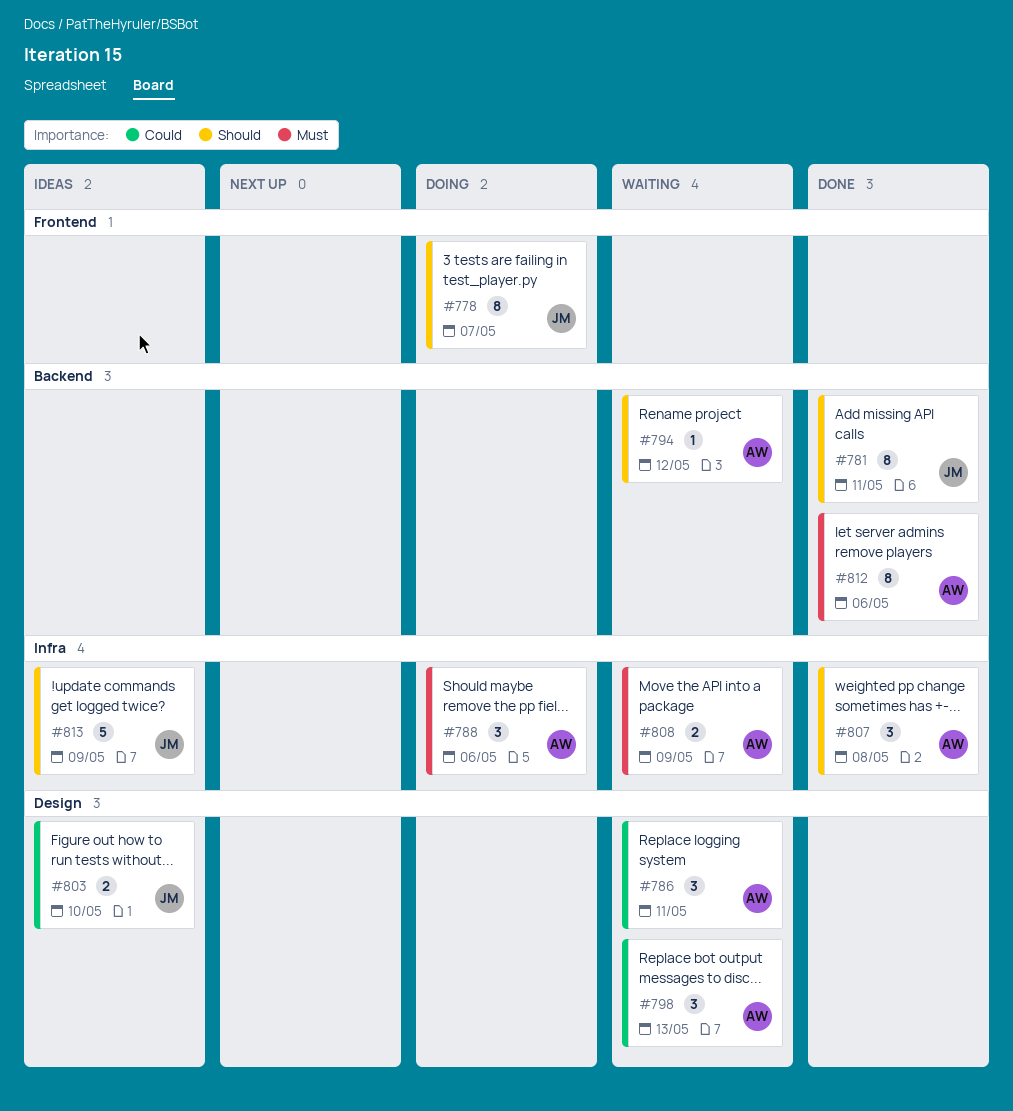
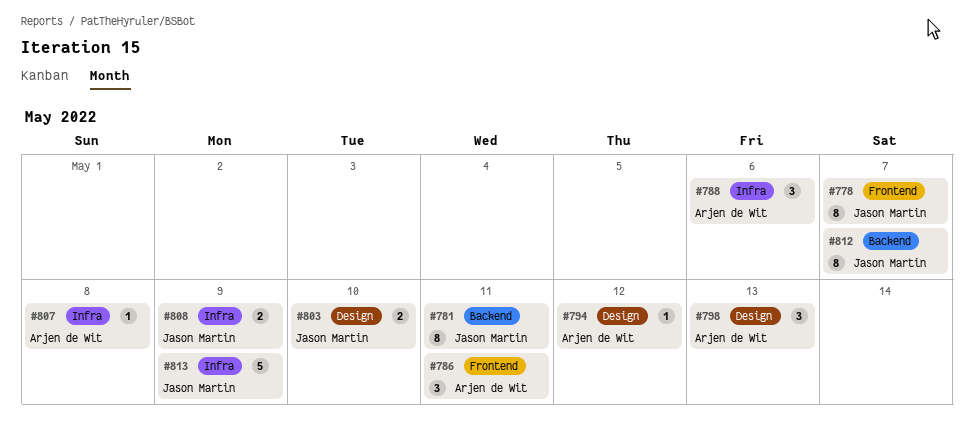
#786, label: Design -> Frontend
#794, label: Backend -> Design
#807, estimate: 3 -> 1
#808, owner: Arjen de Wit -> Jason Martin
#812, owner: Arjen de Wit -> Jason Martin
#812, due: May 6 -> May 7

